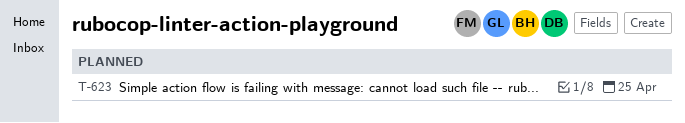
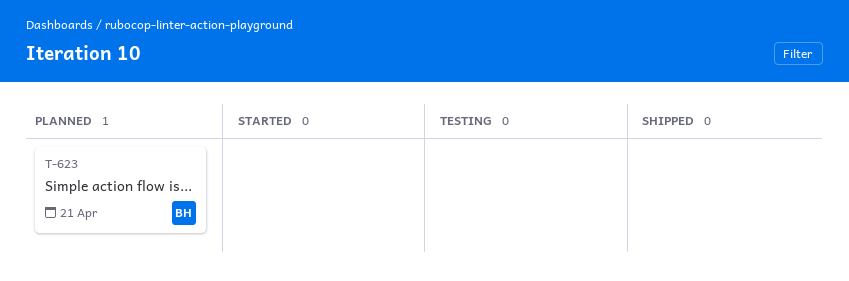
T-623, due: Apr 25 -> Apr 21

